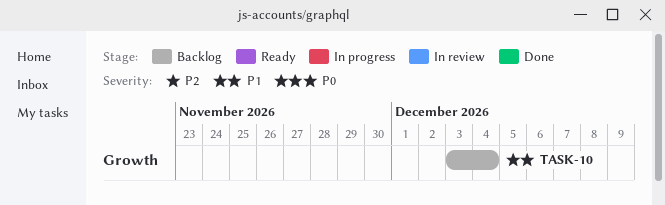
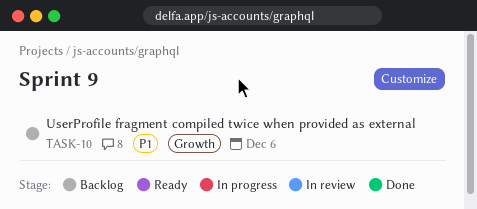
TASK-10, due: Dec 4 -> Dec 6

